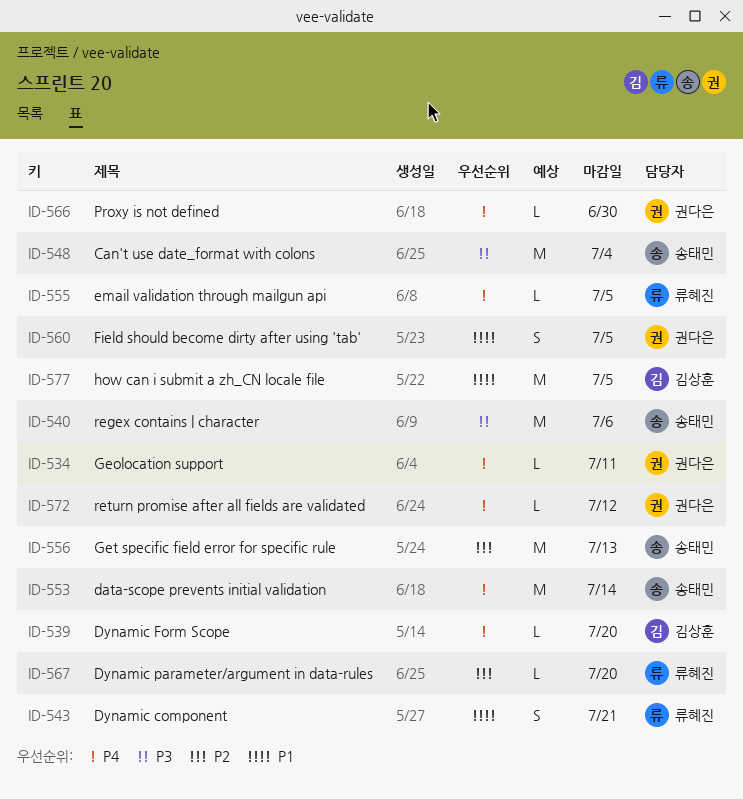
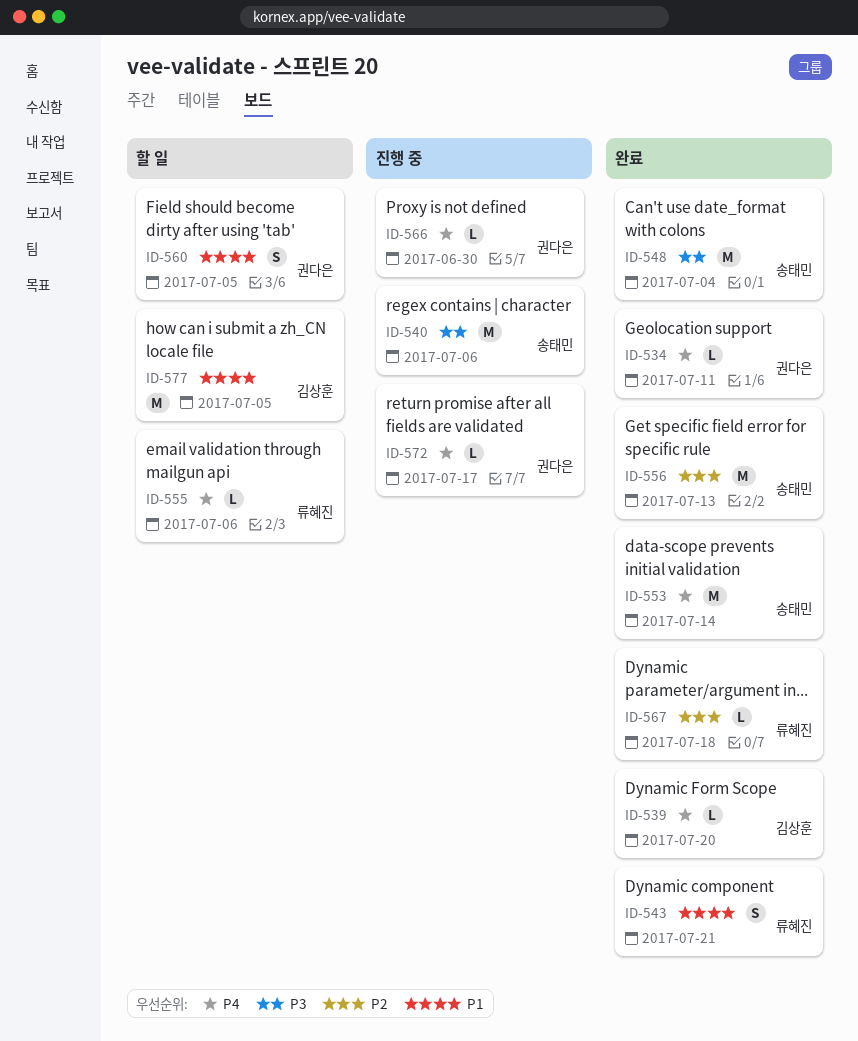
ID-555, due: Jul 5 -> Jul 6
ID-567, due: Jul 20 -> Jul 18
ID-572, due: Jul 12 -> Jul 17

